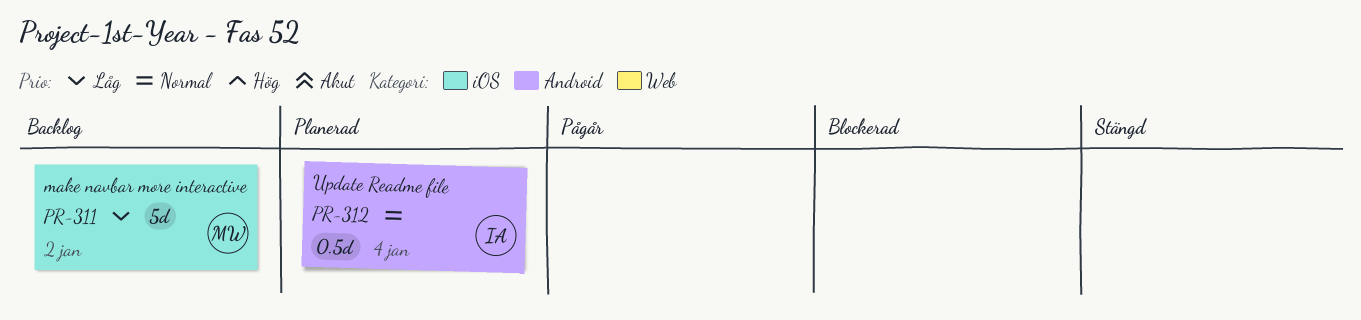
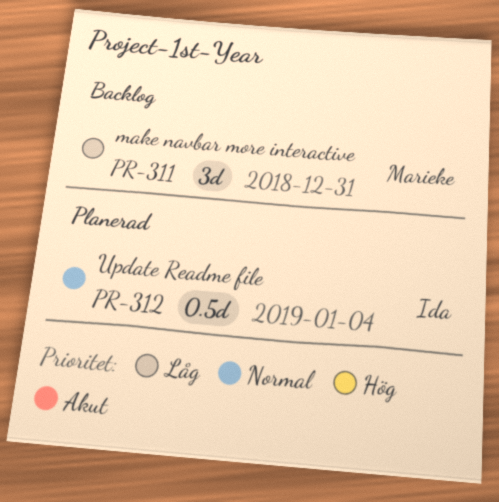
PR-311, estimate: 5d -> 3d
PR-311, due: Jan 2 -> Dec 31

